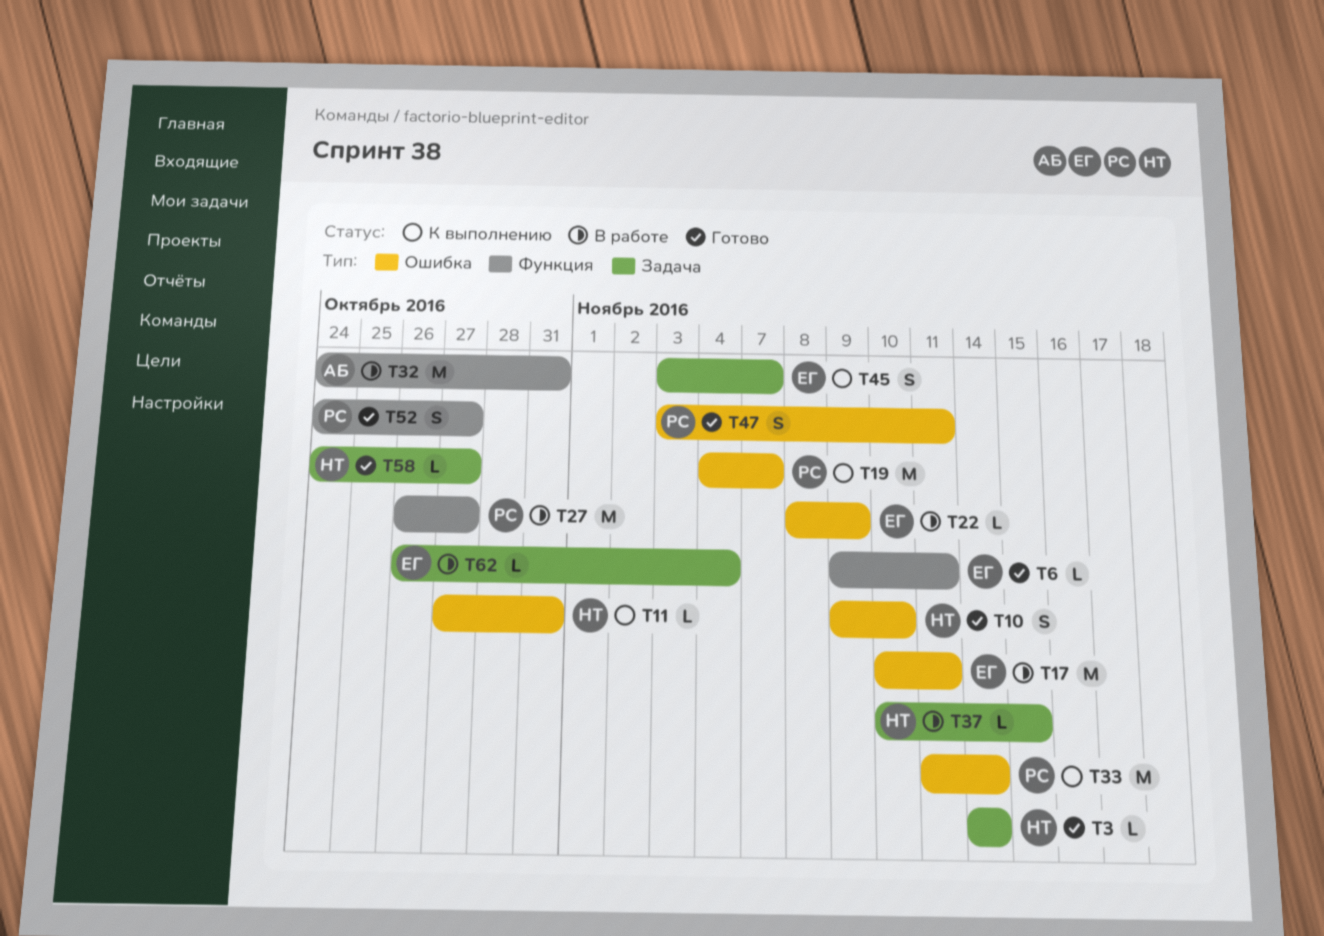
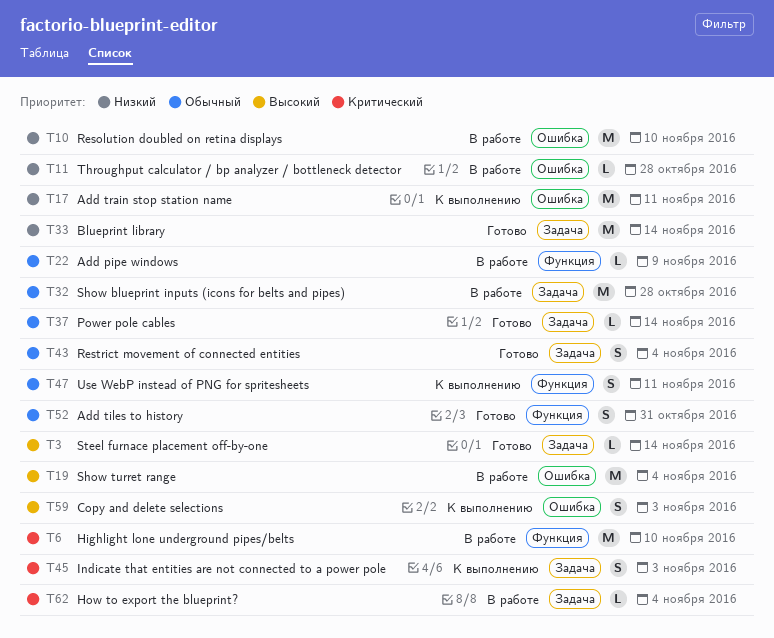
T6, status: Готово -> В работе
T6, estimate: L -> M
T6, due: Nov 11 -> Nov 10
T10, status: Готово -> В работе
T10, estimate: S -> M
T11, status: К выполнению -> В работе
T11, due: Oct 31 -> Oct 28
T17, status: В работе -> К выполнению
T19, status: К выполнению -> В работе
T19, due: Nov 7 -> Nov 4
T22, label: Ошибка -> Функция
T27: present -> none
T32, label: Функция -> Задача
T32, due: Oct 31 -> Oct 28
T33, status: К выполнению -> Готово
T33, label: Ошибка -> Задача
T37, status: В работе -> Готово
T37, due: Nov 15 -> Nov 14
T43: none -> present
T45, due: Nov 7 -> Nov 3
T47, status: Готово -> К выполнению
T47, label: Ошибка -> Функция
T52, due: Oct 27 -> Oct 31
T58: present -> none
T59: none -> present

